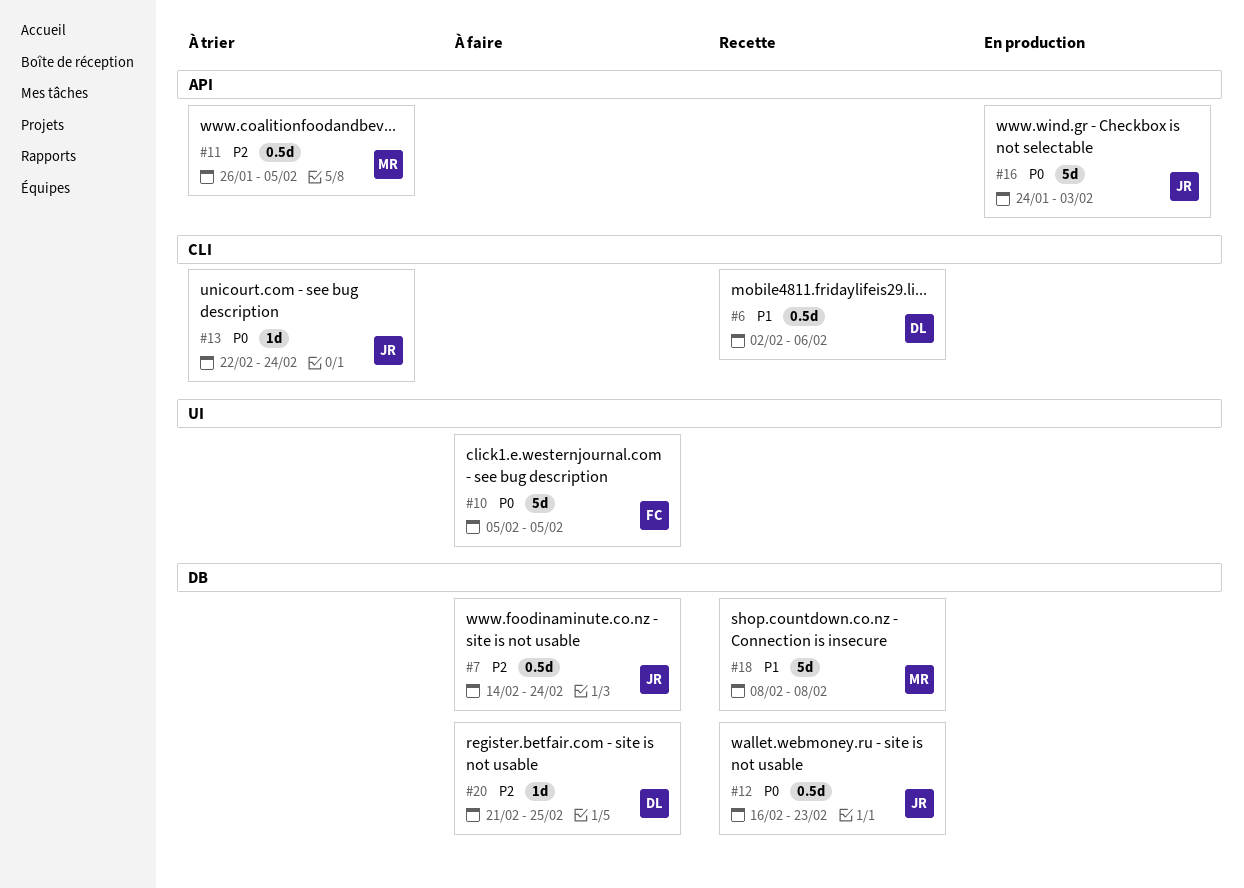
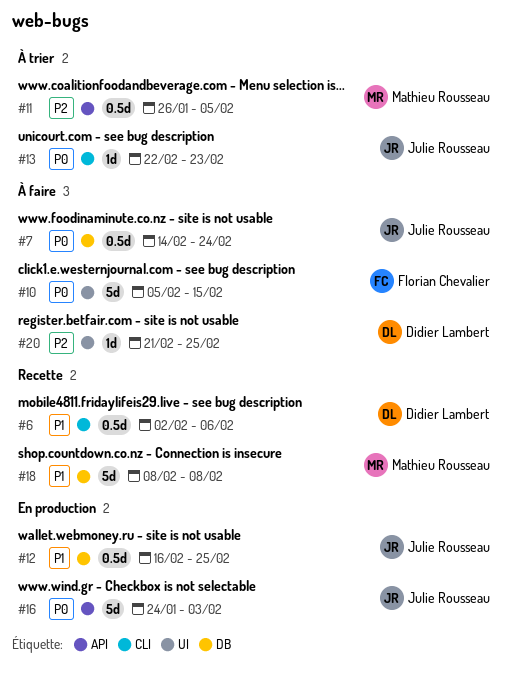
#7, priority: P2 -> P0
#10, due: Feb 5 -> Feb 15
#12, status: Recette -> En production
#12, priority: P0 -> P1
#12, due: Feb 23 -> Feb 25
#13, due: Feb 24 -> Feb 23
#20, label: DB -> UI

